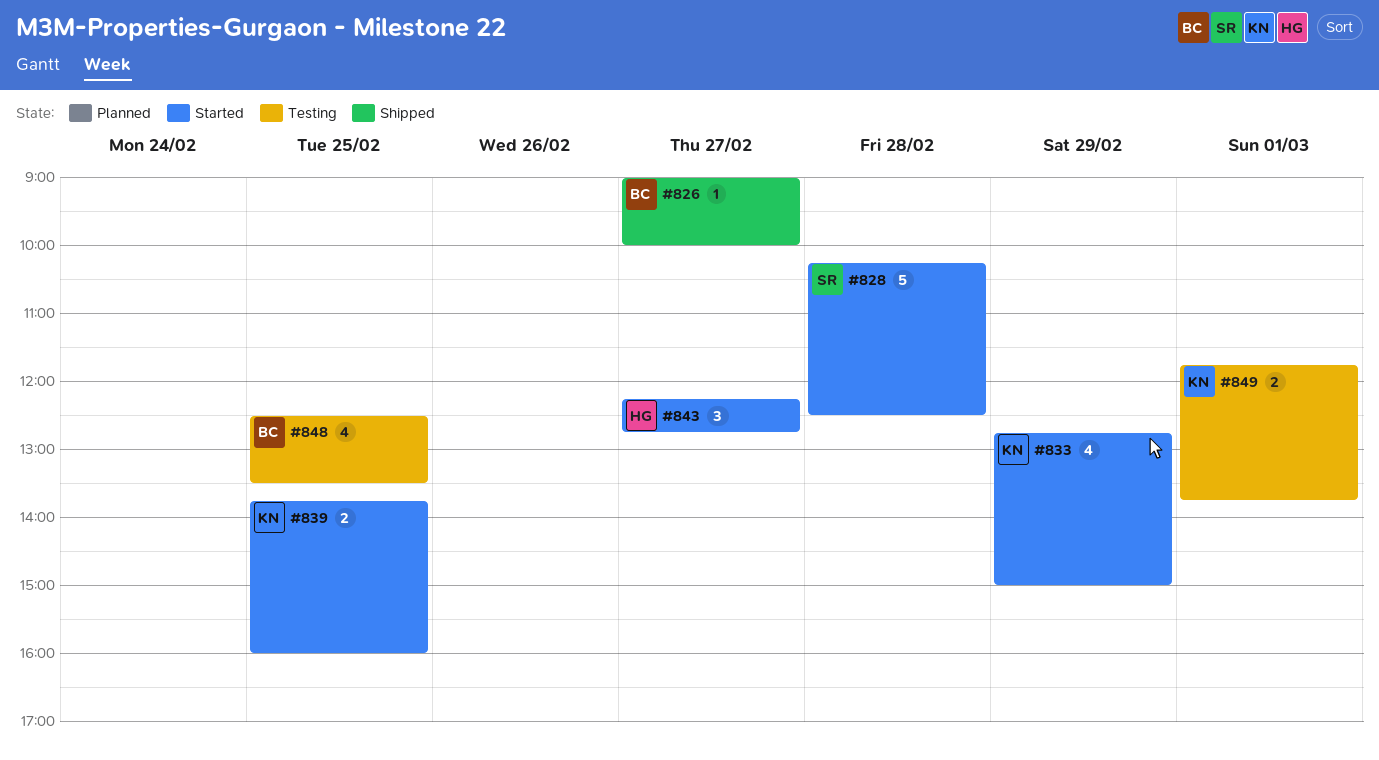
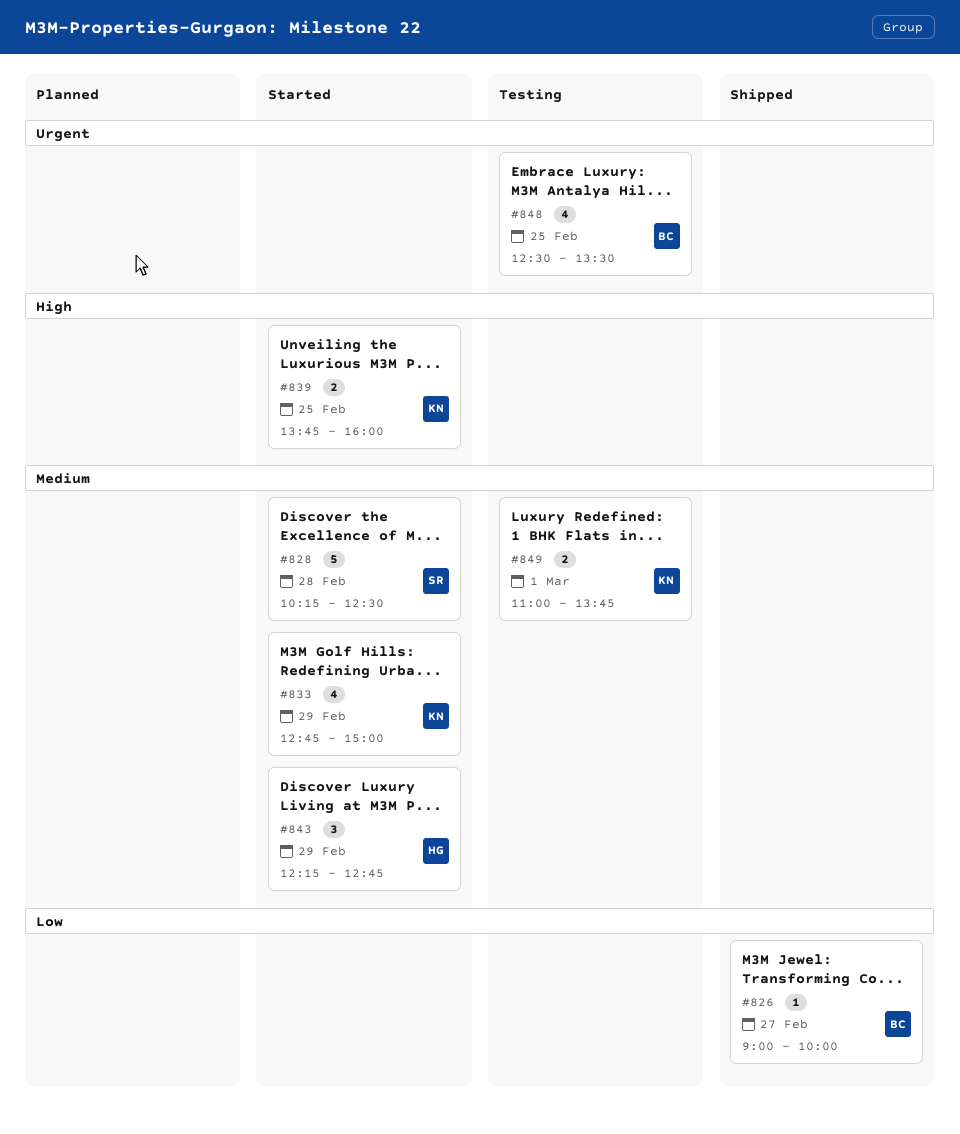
#843, day: Feb 27 -> Feb 29
#849, begins: 11:45 -> 11:00

